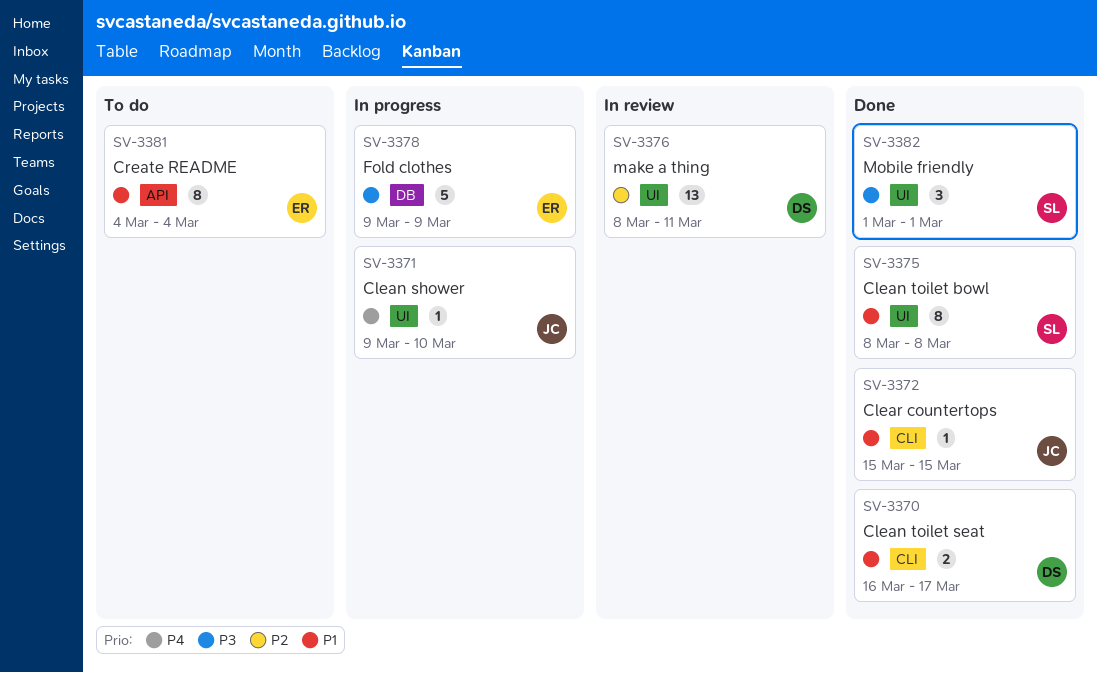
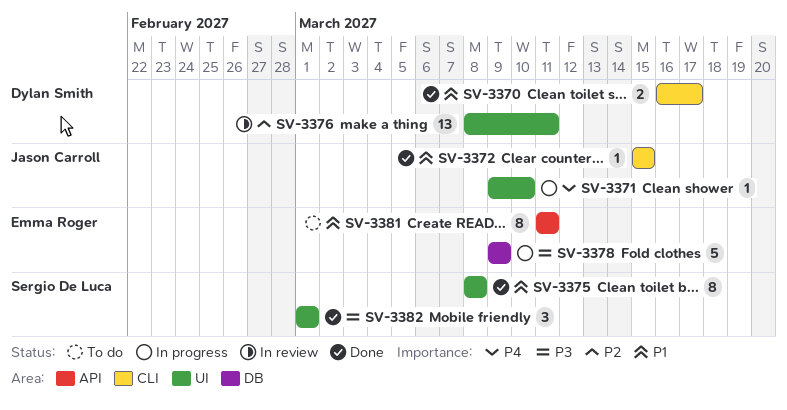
SV-3381, start: Mar 4 -> Mar 11
SV-3381, due: Mar 4 -> Mar 11

